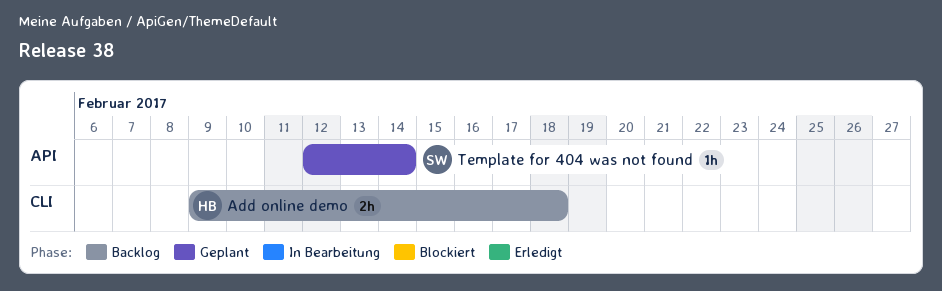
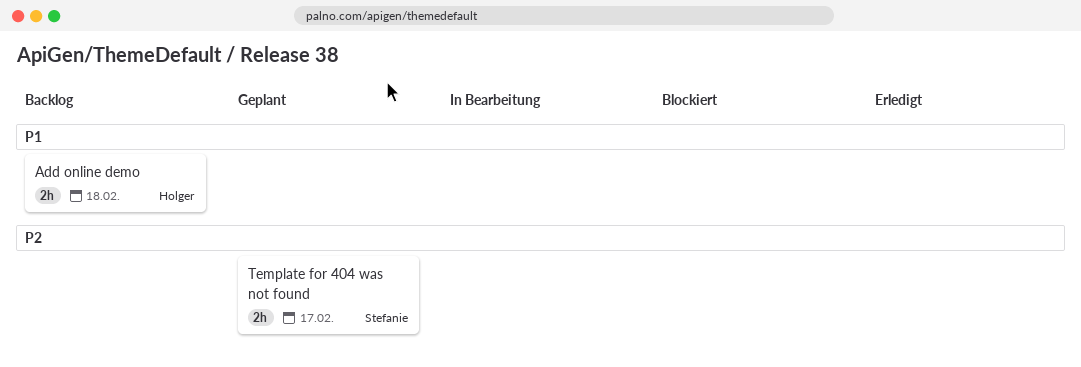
Template for 404 was not found, estimate: 1h -> 2h
Template for 404 was not found, due: Feb 14 -> Feb 17

